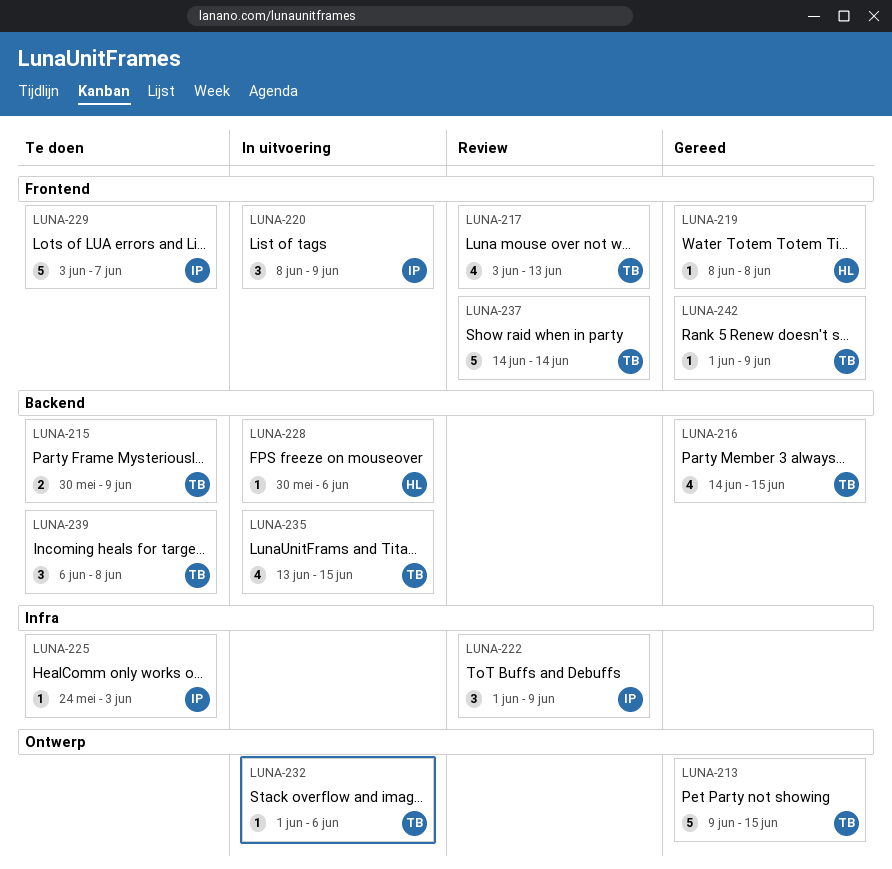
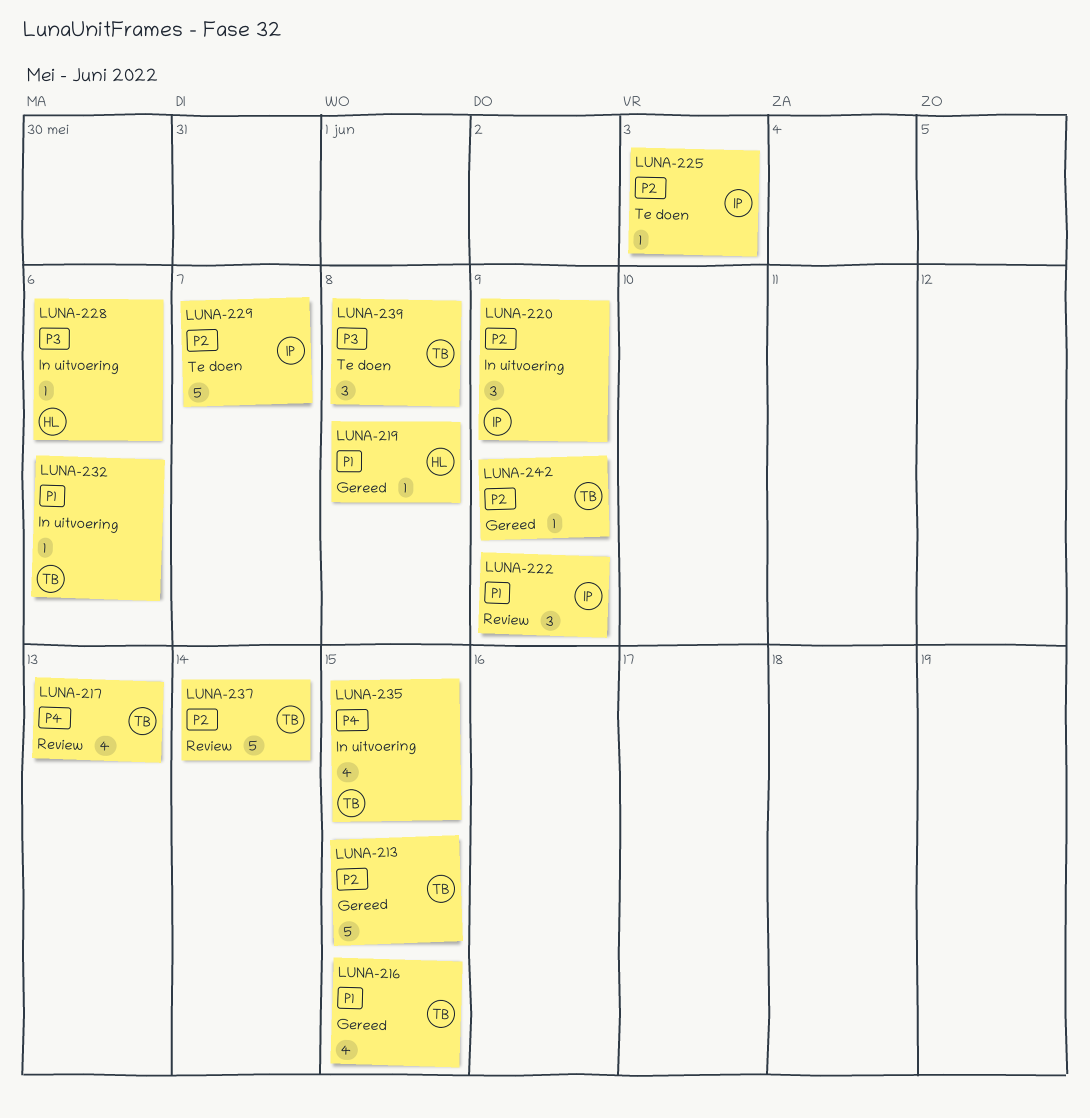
LUNA-215: present -> none

